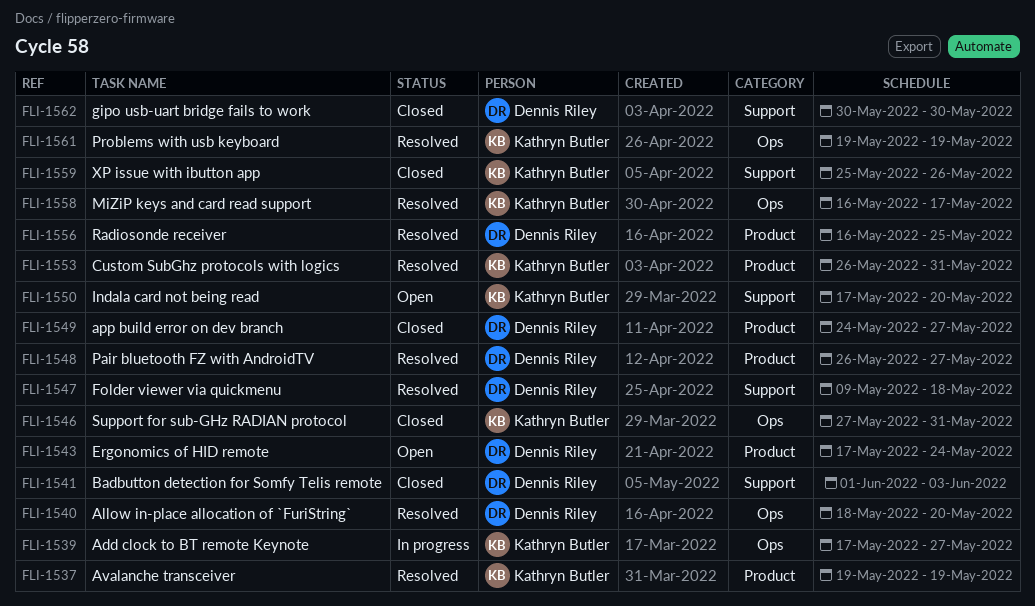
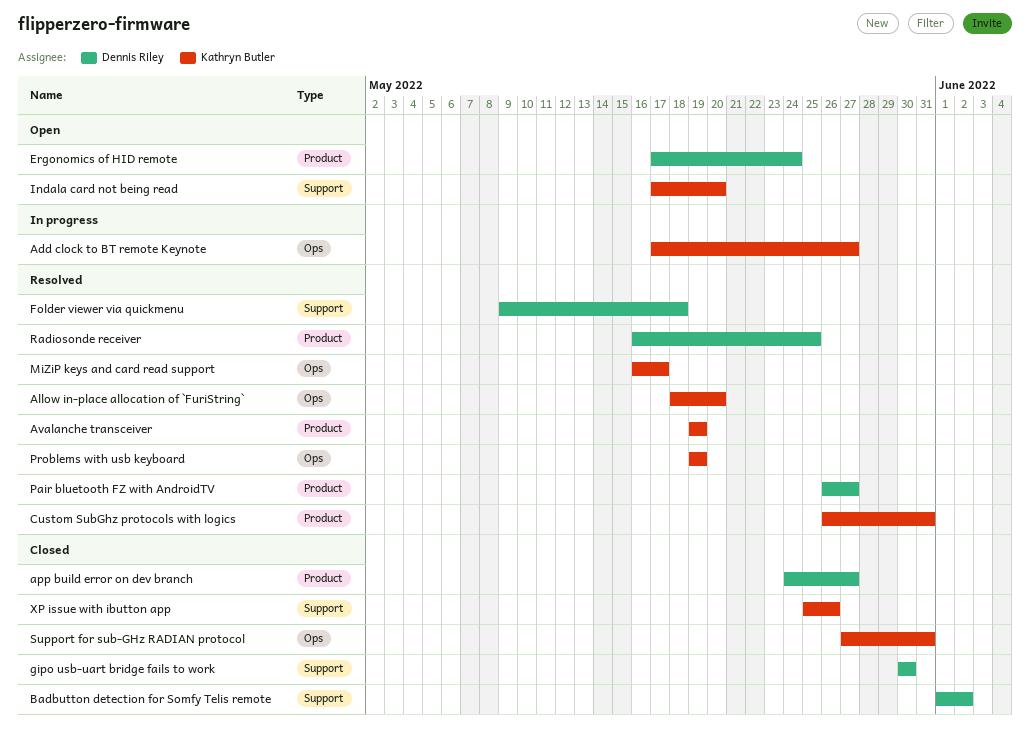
Allow in-place allocation of `FuriString`, owner: Dennis Riley -> Kathryn Butler
Badbutton detection for Somfy Telis remote, due: Jun 3 -> Jun 2

